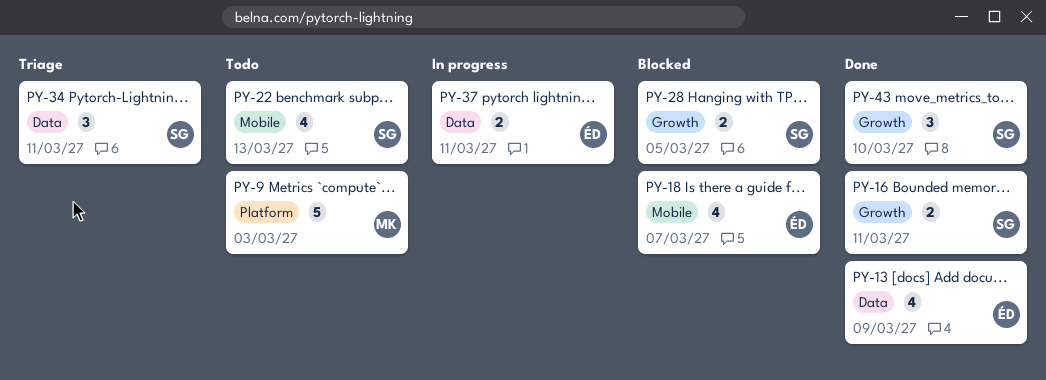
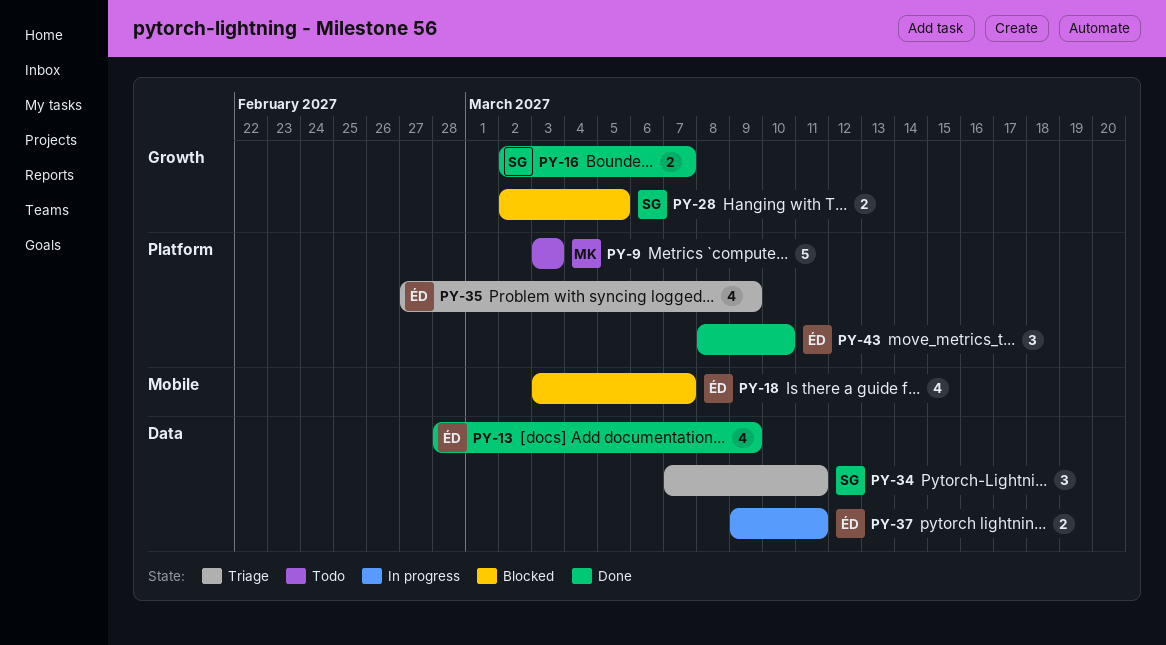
PY-16, due: Mar 11 -> Mar 7
PY-22: present -> none
PY-35: none -> present
PY-43, owner: SG -> ÉD
PY-43, label: Growth -> Platform

